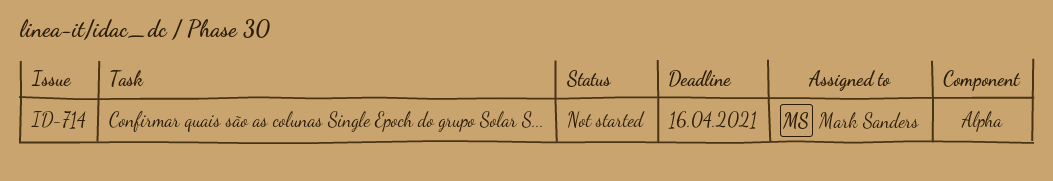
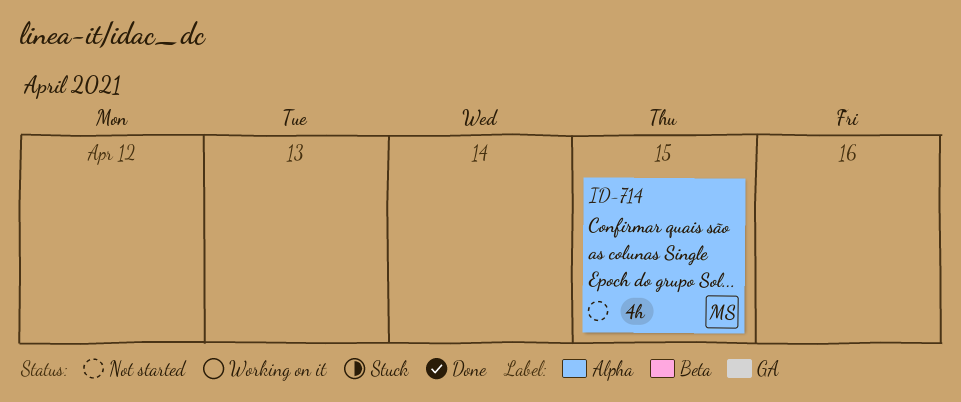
ID-714, due: Apr 16 -> Apr 15

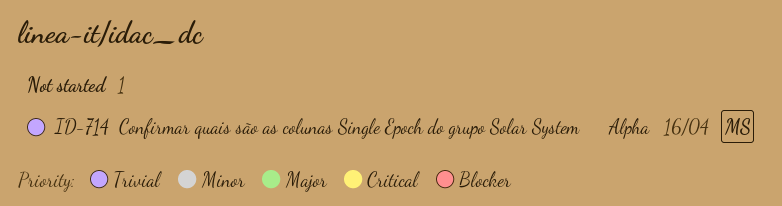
ID-714, due: Apr 15 -> Apr 16

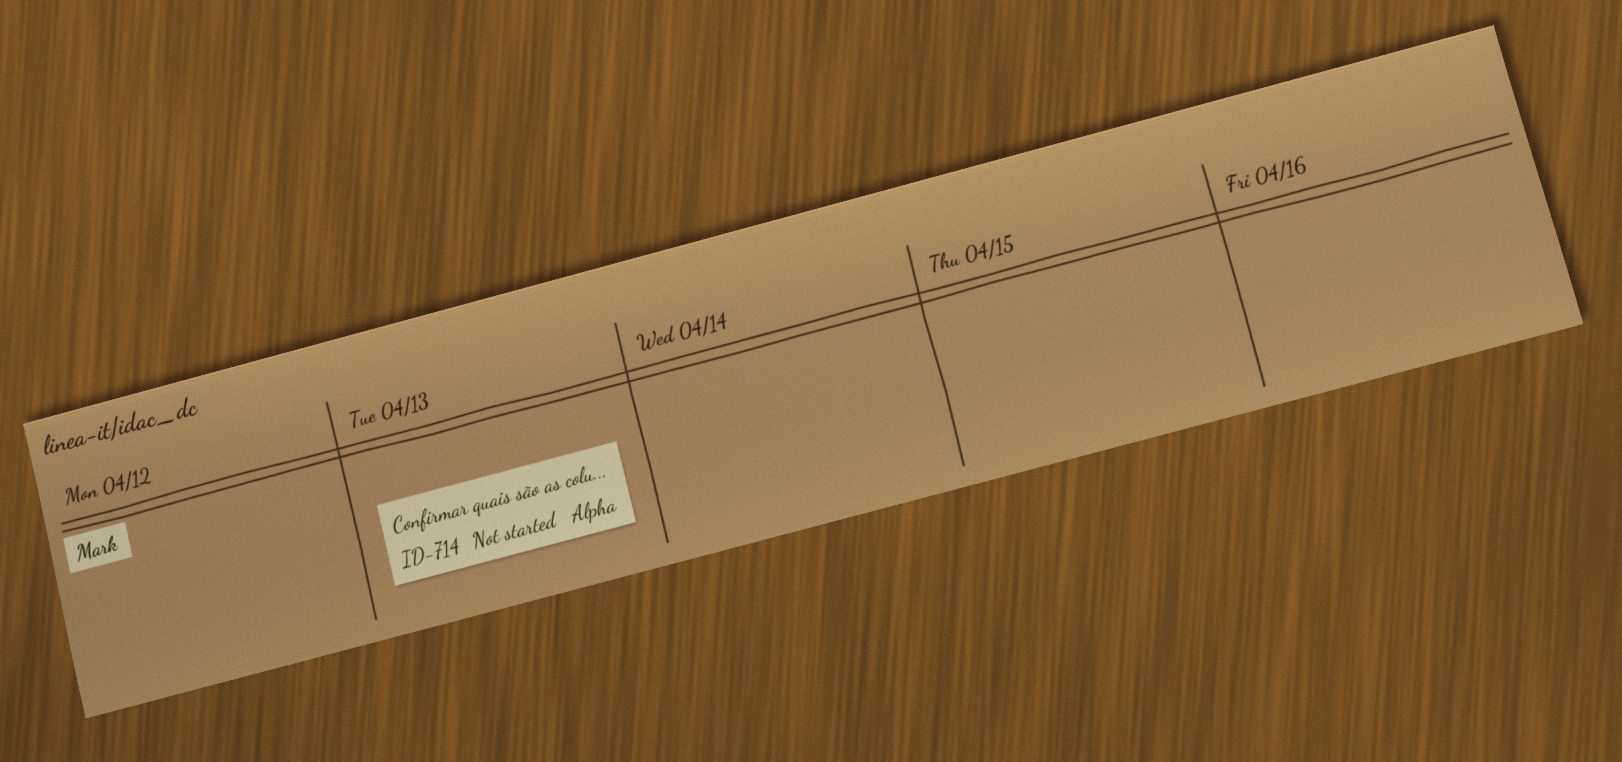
ID-714, due: Apr 16 -> Apr 13

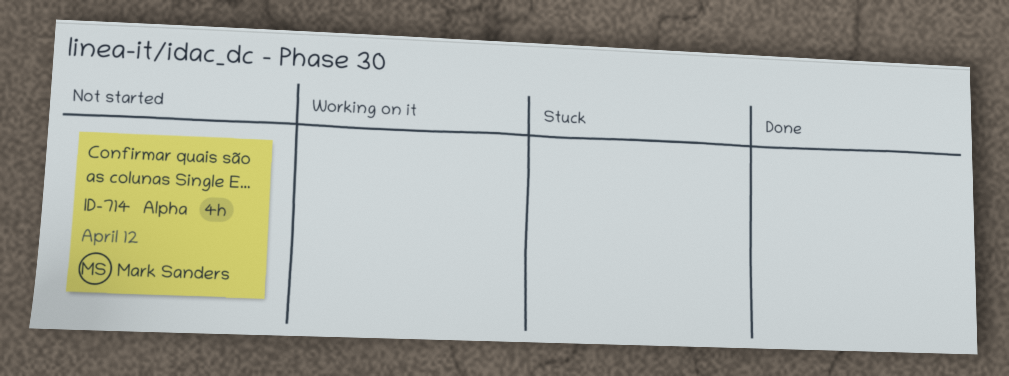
ID-714, due: Apr 13 -> Apr 12

